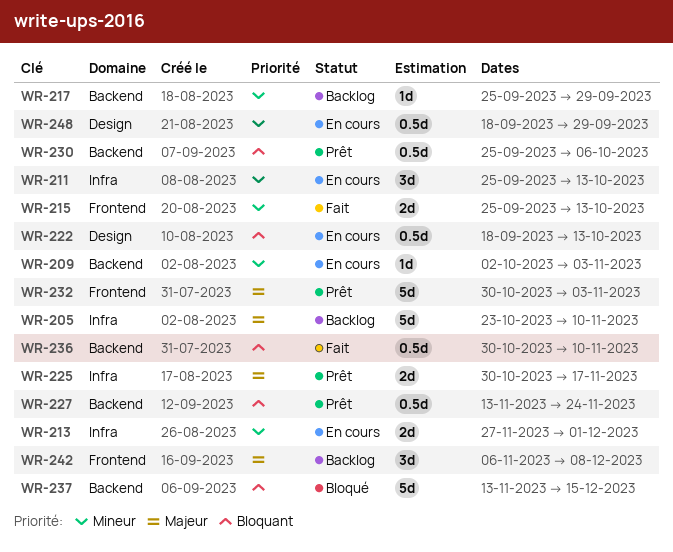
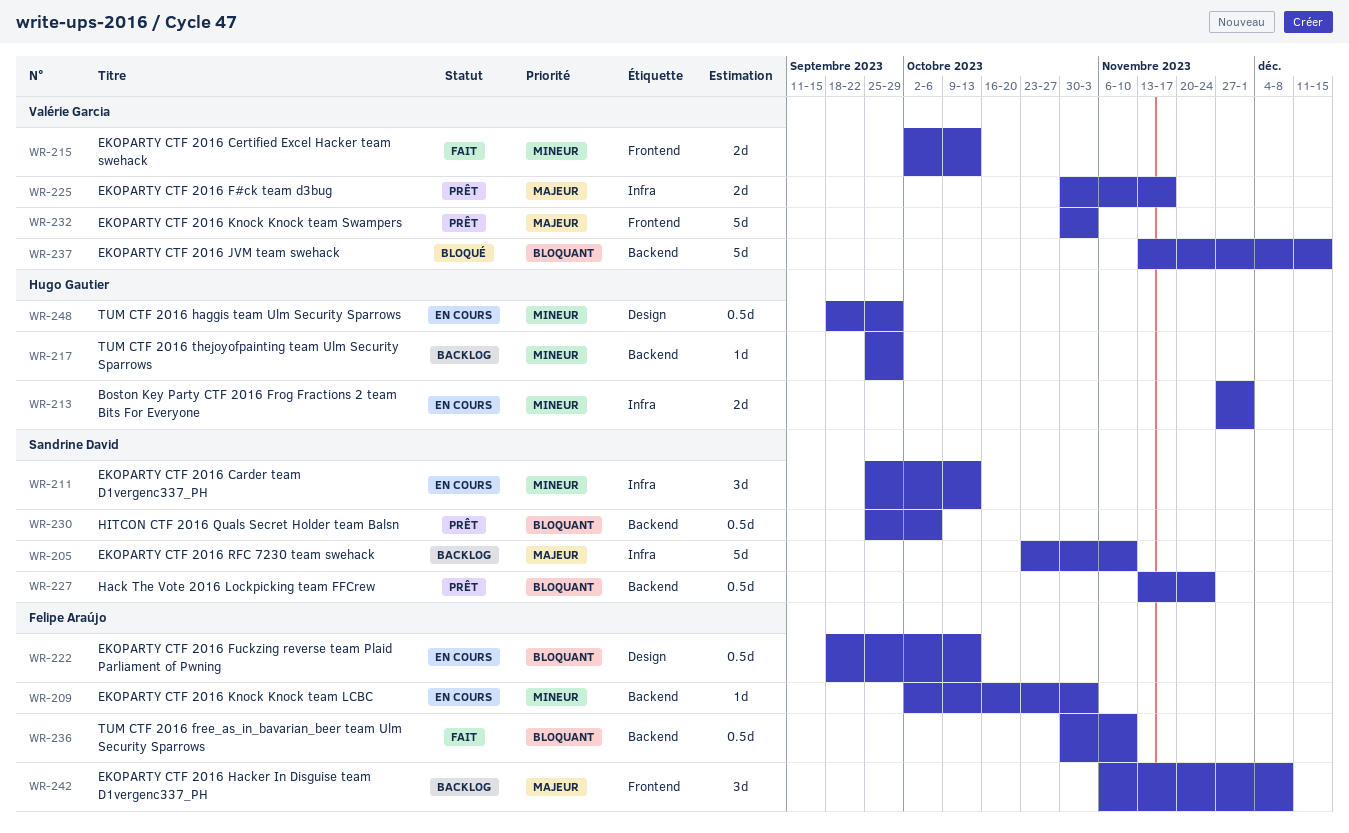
WR-215, start: Sep 25 -> Oct 2

